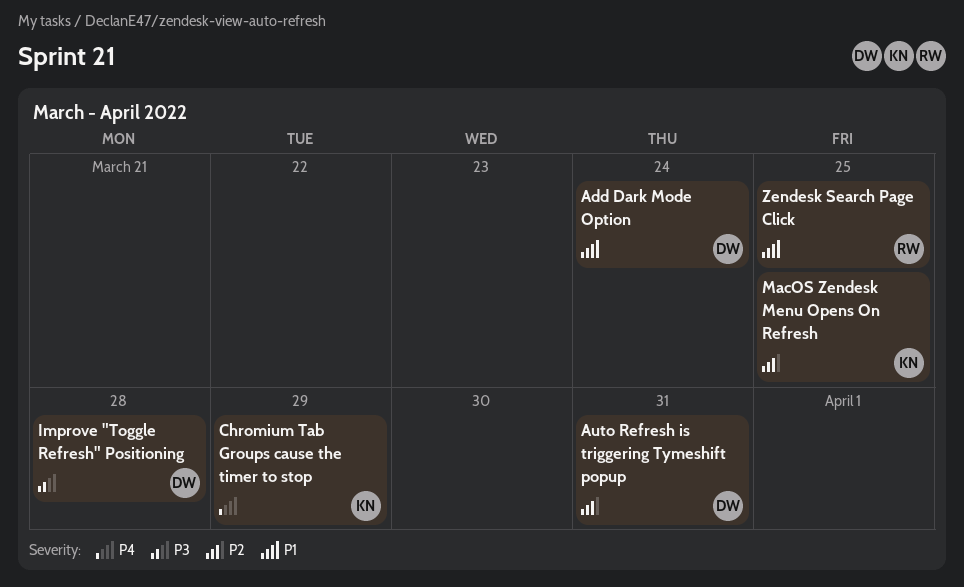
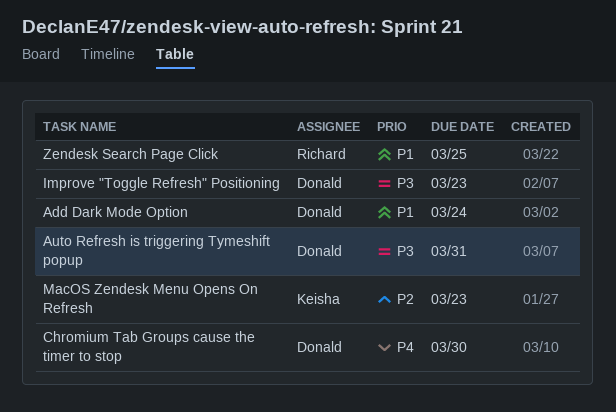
Auto Refresh is triggering Tymeshift popup, priority: P2 -> P3
Chromium Tab Groups cause the timer to stop, owner: Keisha -> Donald
Chromium Tab Groups cause the timer to stop, due: Mar 29 -> Mar 30
Improve "Toggle Refresh" Positioning, due: Mar 28 -> Mar 23
MacOS Zendesk Menu Opens On Refresh, due: Mar 25 -> Mar 23

